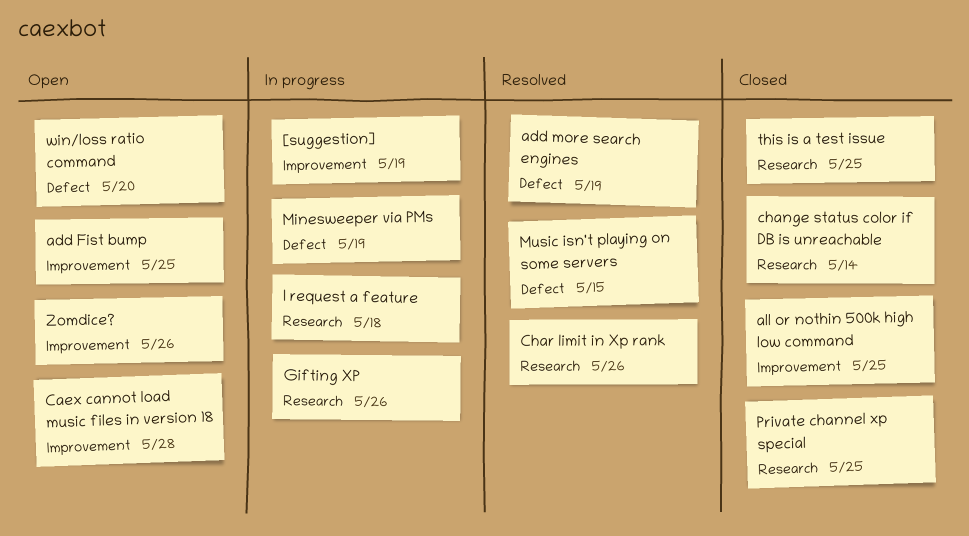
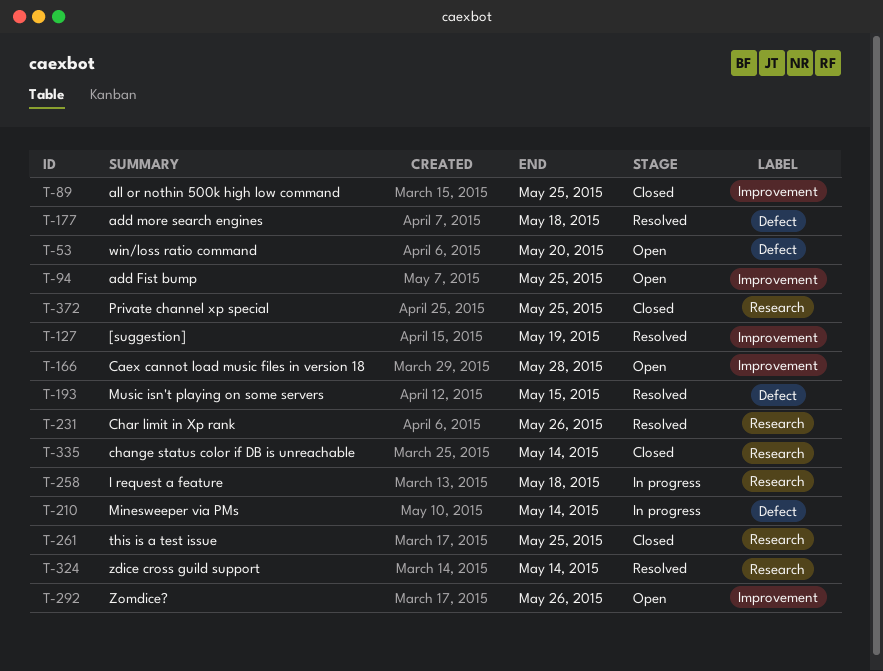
[suggestion], status: In progress -> Resolved
add more search engines, due: May 19 -> May 18
Gifting XP: present -> none
Minesweeper via PMs, due: May 19 -> May 14
zdice cross guild support: none -> present

